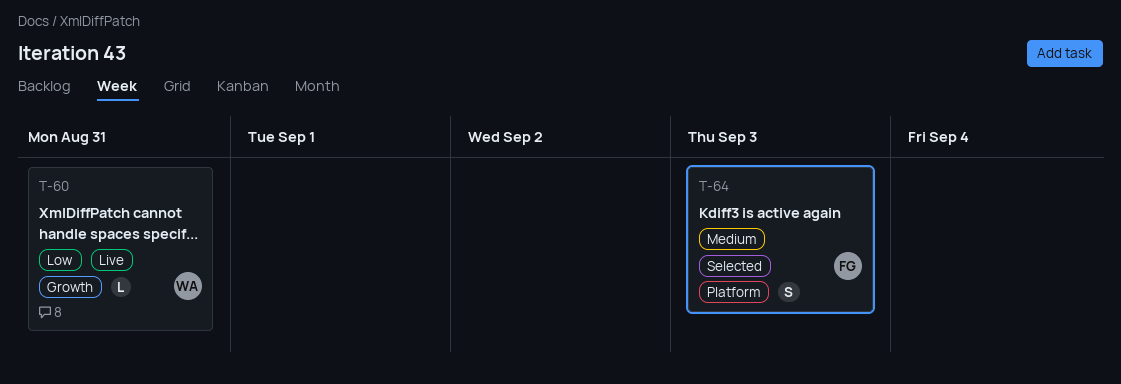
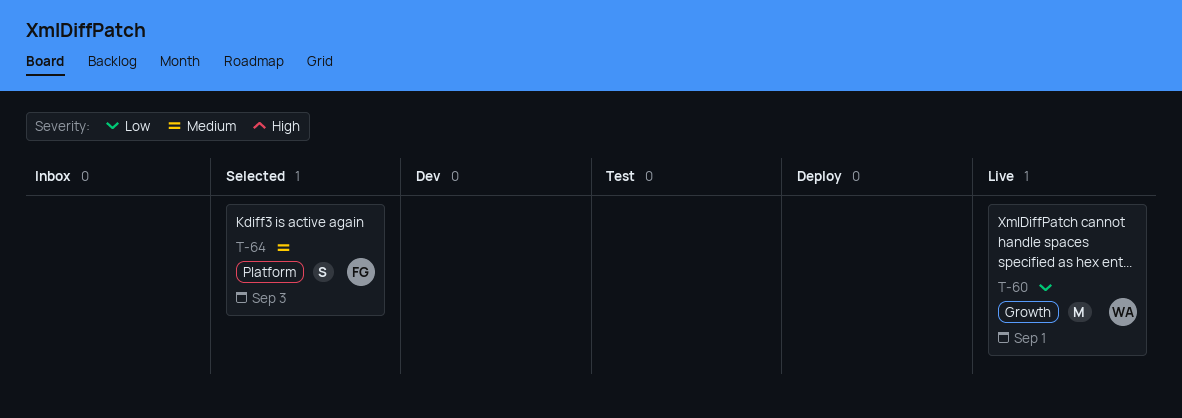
T-60, estimate: L -> M
T-60, due: Aug 31 -> Sep 1

